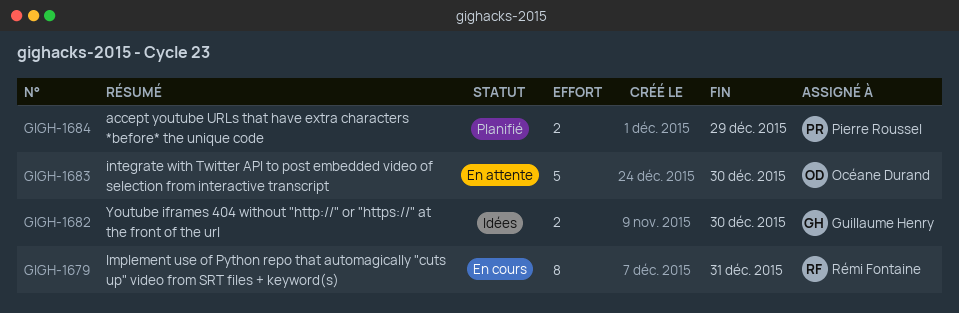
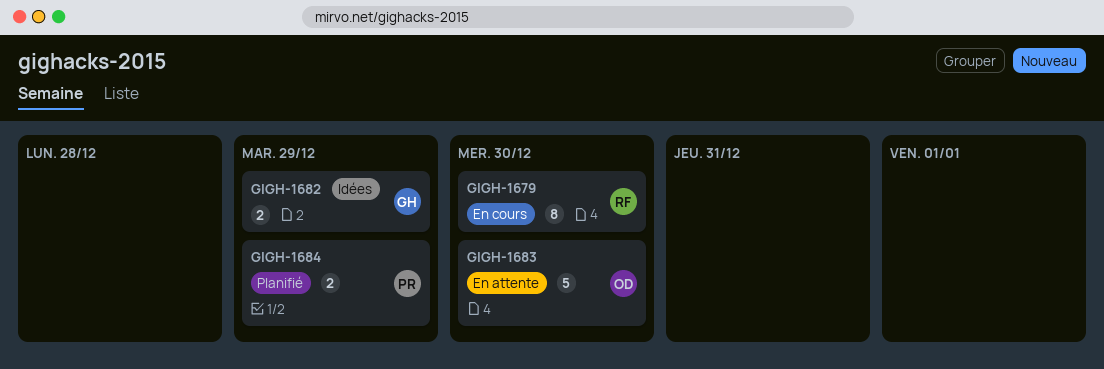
GIGH-1679, due: Dec 31 -> Dec 30
GIGH-1682, due: Dec 30 -> Dec 29

